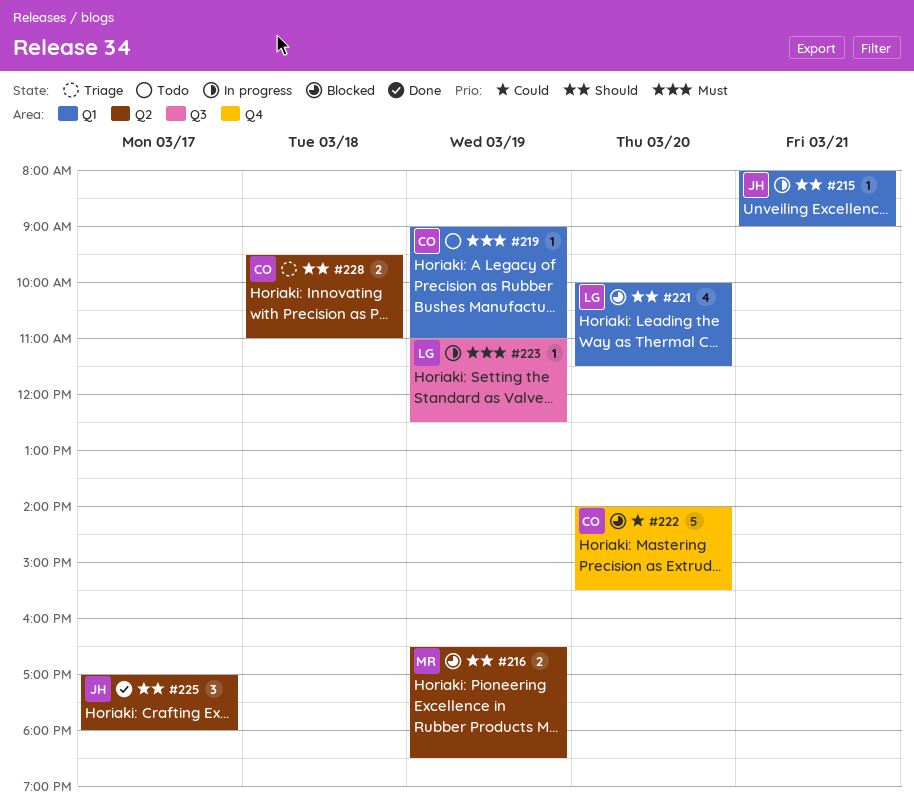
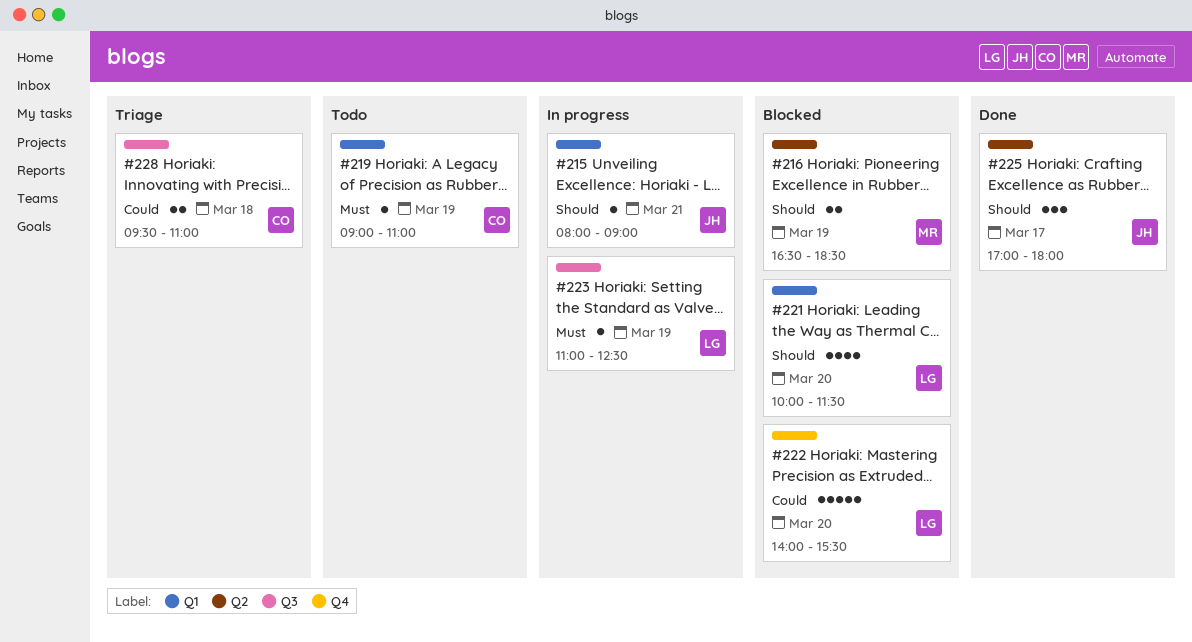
#222, owner: CO -> LG
#228, priority: Should -> Could
#228, label: Q2 -> Q3

